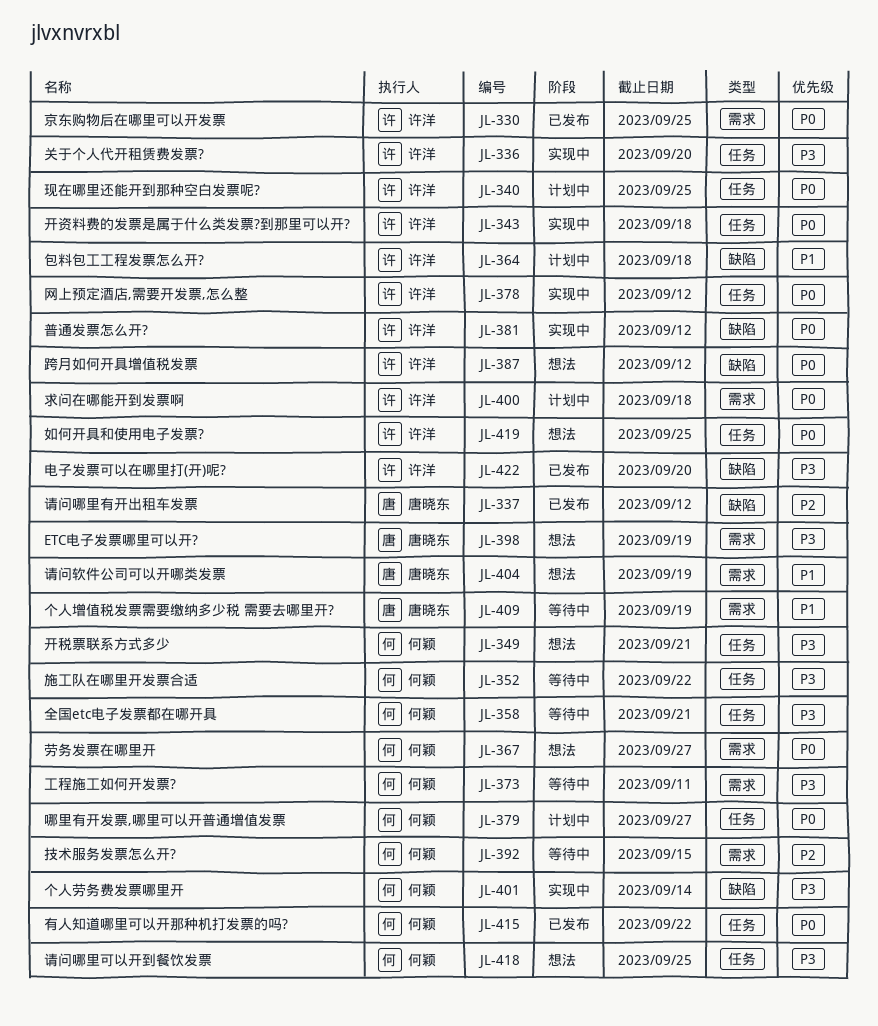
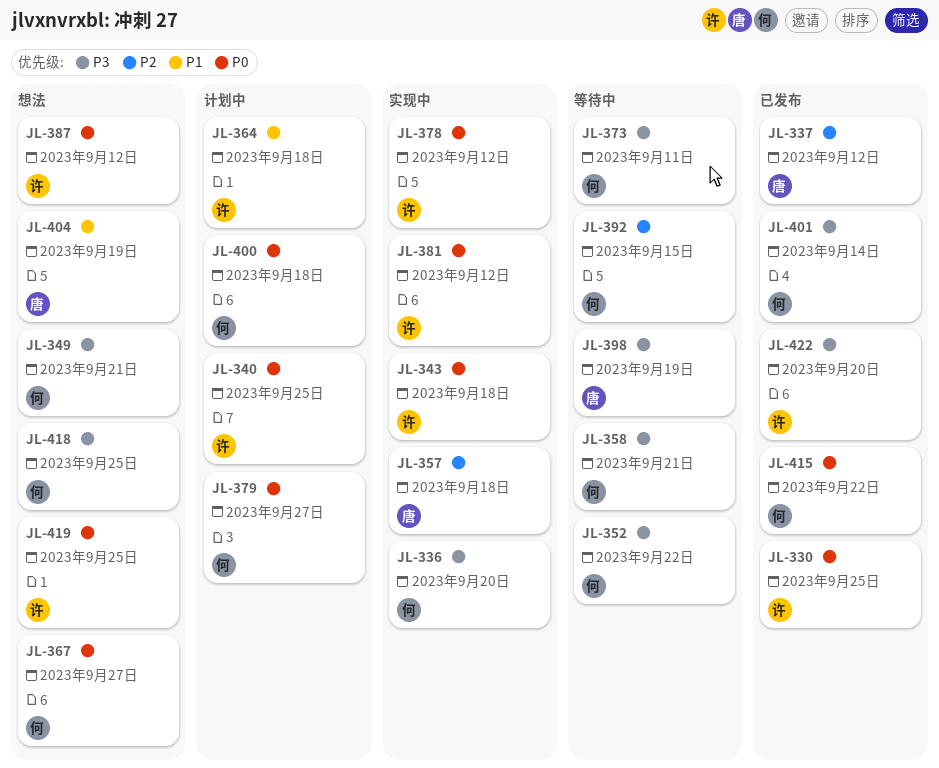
JL-336, owner: 许洋 -> 何颖
JL-357: none -> present
JL-398, status: 想法 -> 等待中
JL-400, owner: 许洋 -> 何颖
JL-401, status: 实现中 -> 已发布
JL-409: present -> none

